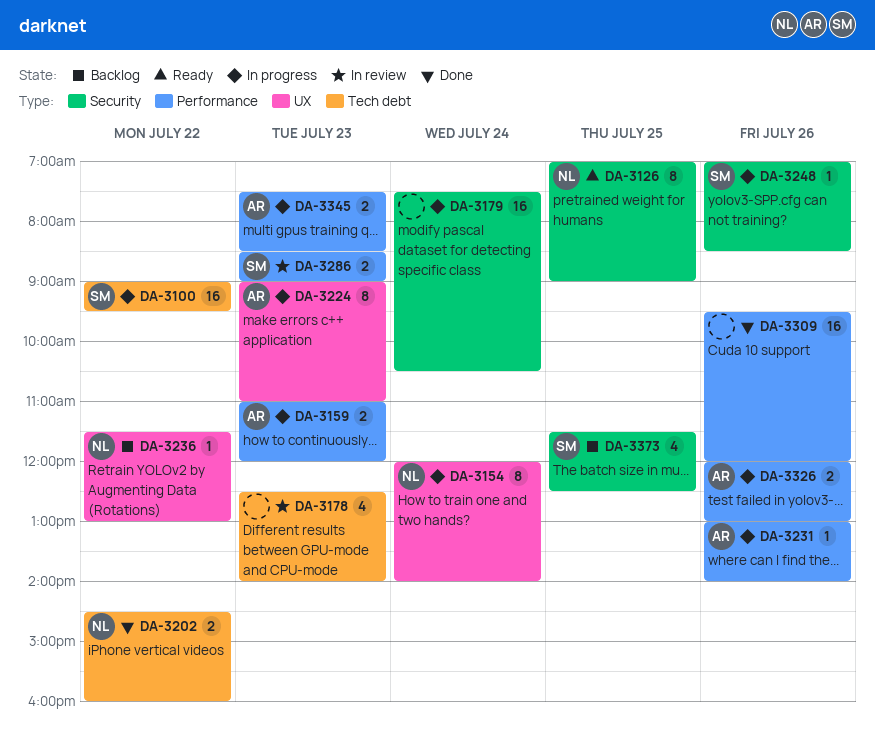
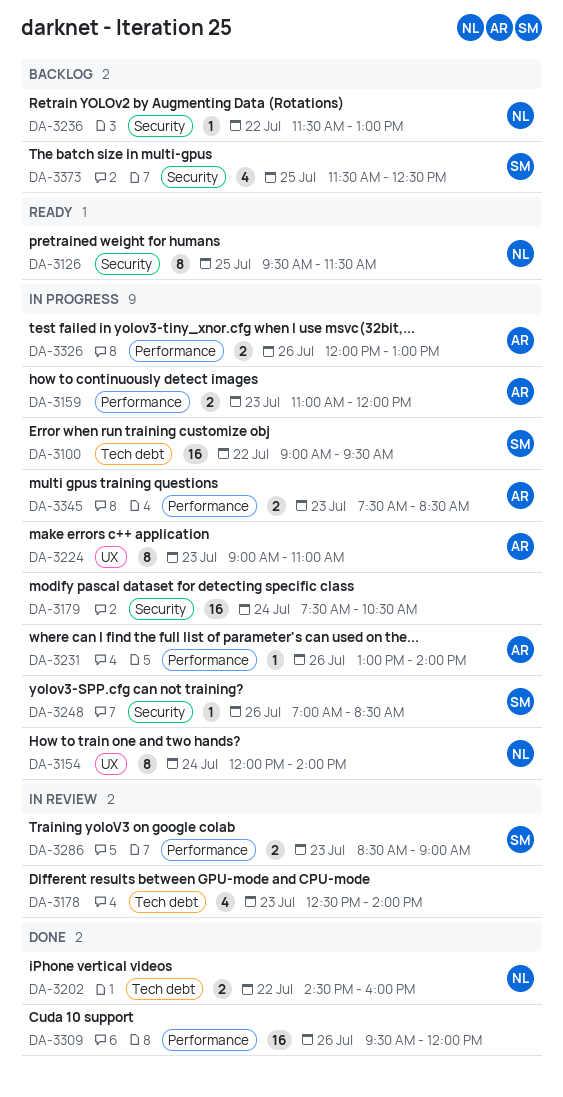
DA-3126, begins: 07:00 -> 09:30
DA-3126, ends: 09:00 -> 11:30
DA-3236, label: UX -> Security

